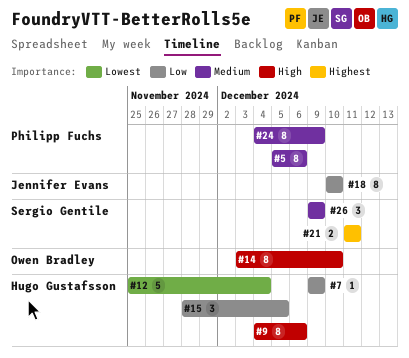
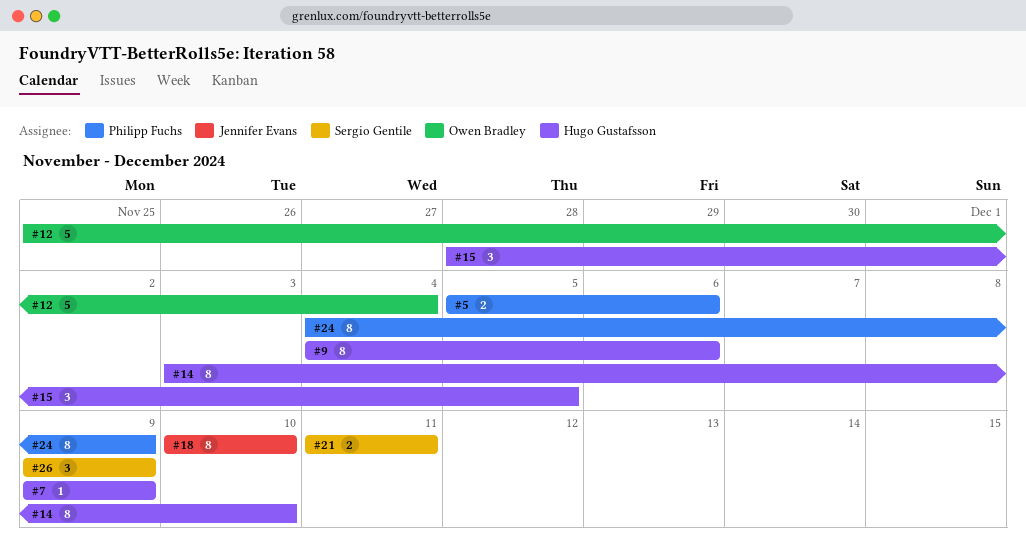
#5, estimate: 8 -> 2
#12, owner: Hugo Gustafsson -> Owen Bradley
#14, owner: Owen Bradley -> Hugo Gustafsson

